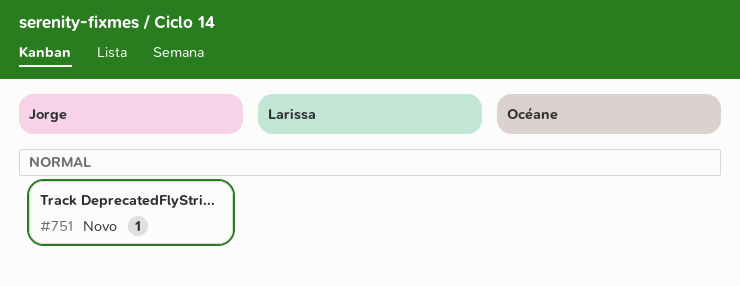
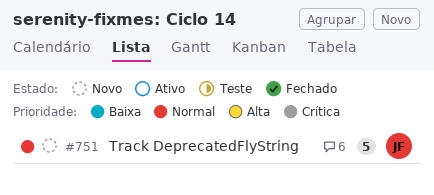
#751, estimate: 1 -> 5

